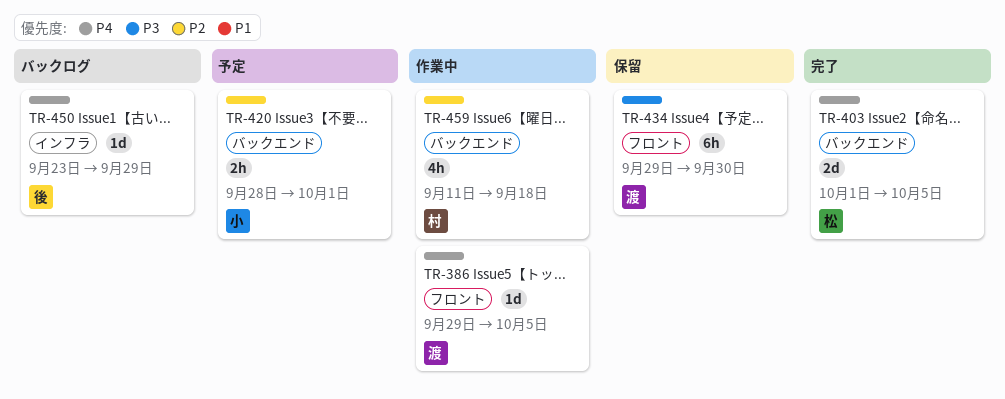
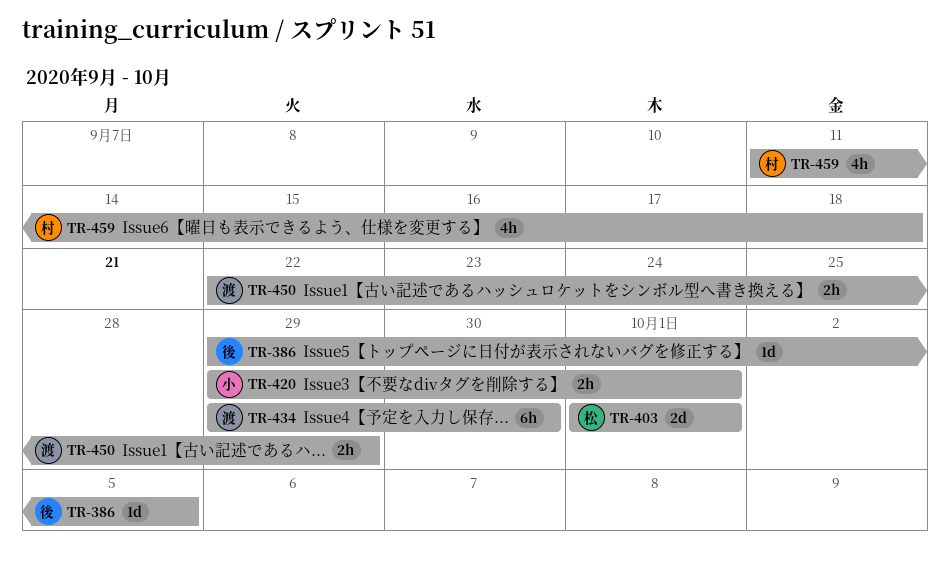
TR-386, owner: 渡 -> 後
TR-403, due: Oct 5 -> Oct 1
TR-420, start: Sep 28 -> Sep 29
TR-450, owner: 後 -> 渡
TR-450, estimate: 1d -> 2h
TR-450, start: Sep 23 -> Sep 22

